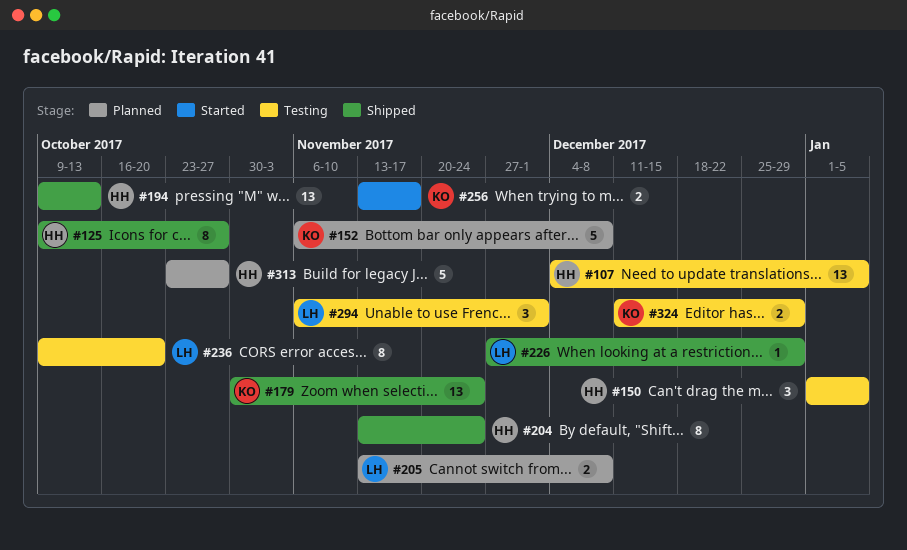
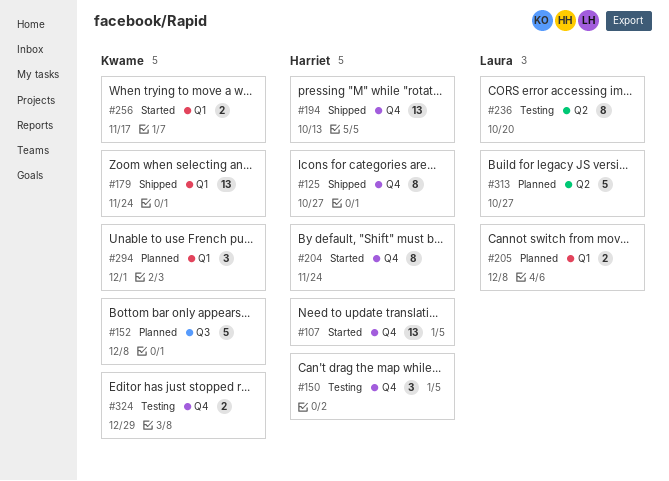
#107, status: Testing -> Started
#204, status: Shipped -> Started
#226: present -> none
#294, status: Testing -> Planned
#294, owner: Laura -> Kwame
#313, owner: Harriet -> Laura

